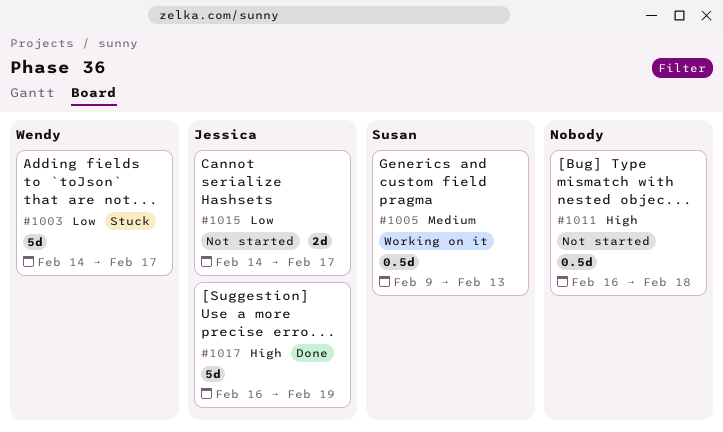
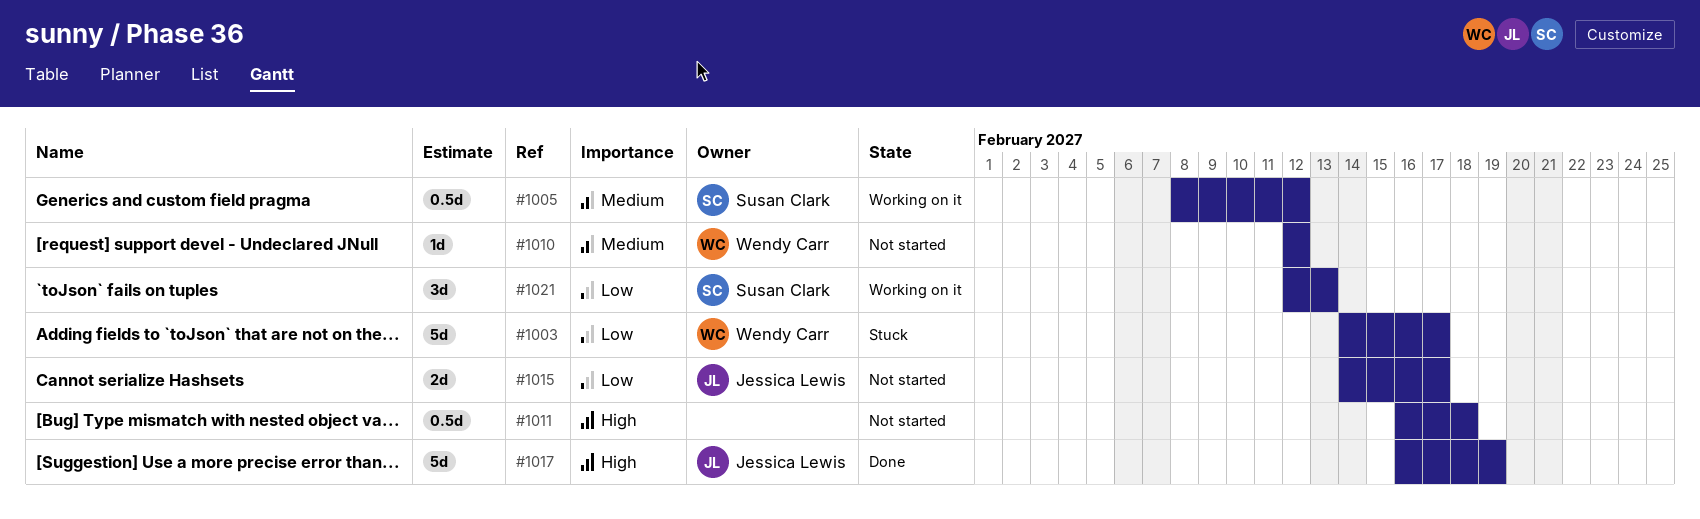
#1005, start: Feb 9 -> Feb 8
#1005, due: Feb 13 -> Feb 12
#1010: none -> present
#1021: none -> present

